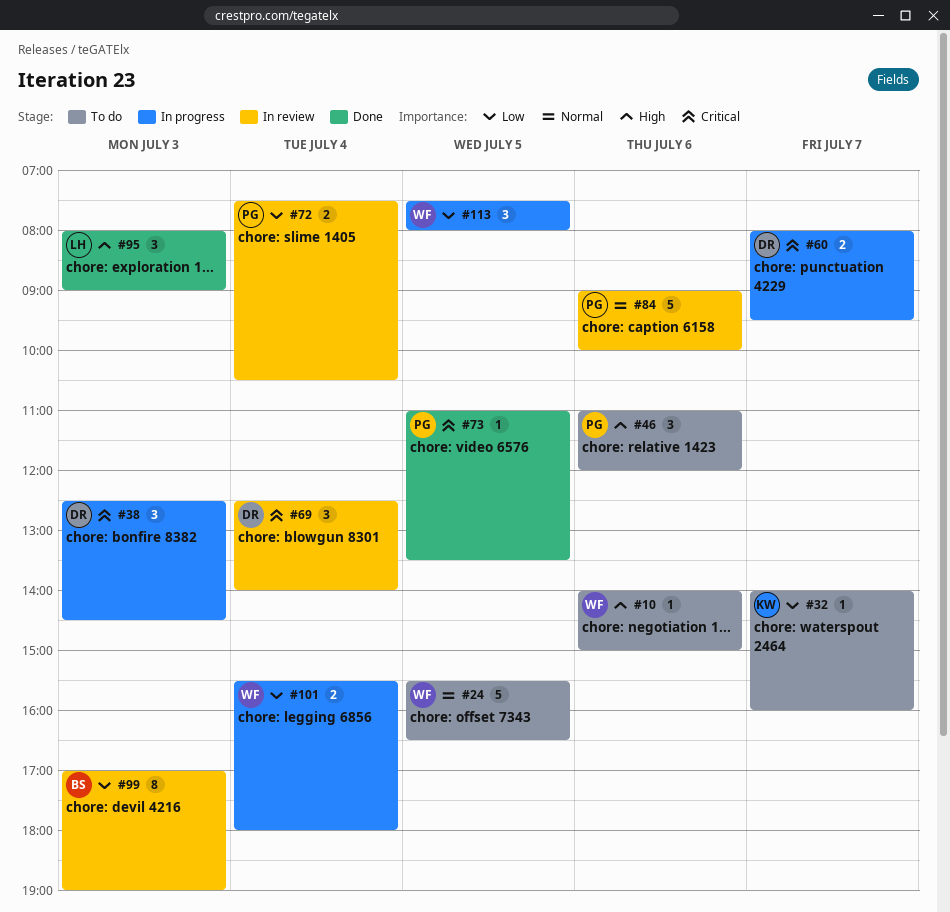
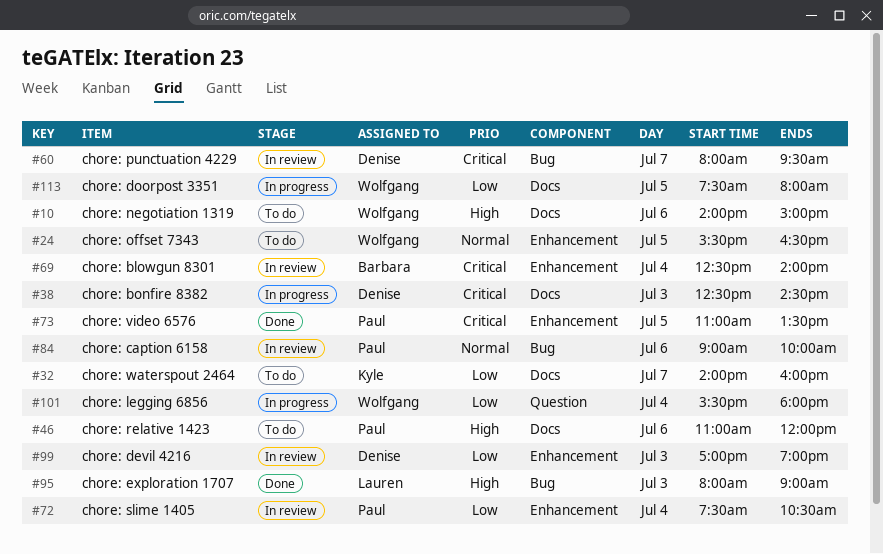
#60, status: In progress -> In review
#69, owner: Denise -> Barbara
#99, owner: Barbara -> Denise

